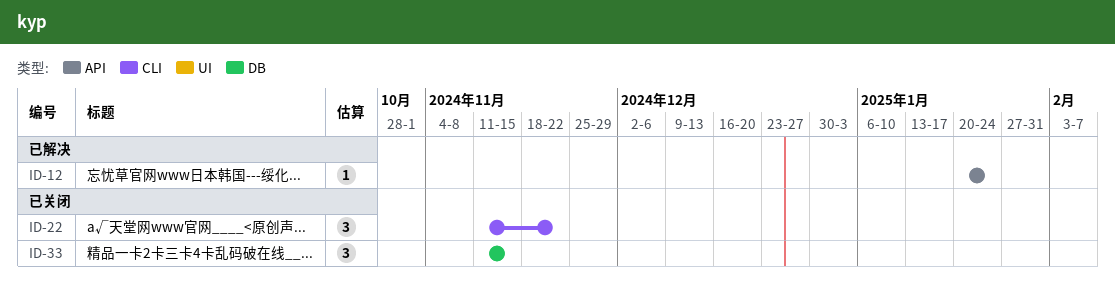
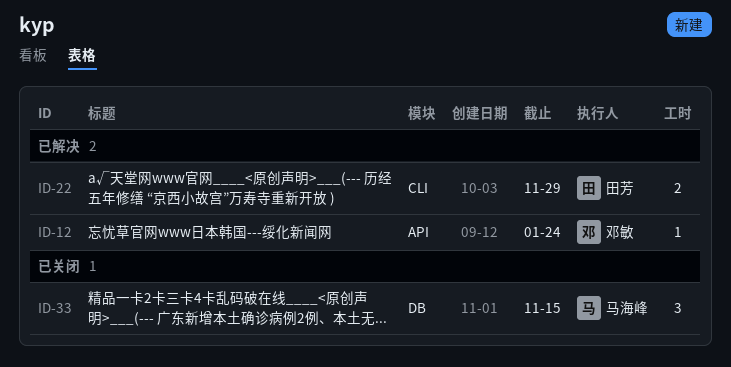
ID-22, status: 已关闭 -> 已解决
ID-22, estimate: 3 -> 2
ID-22, due: Nov 22 -> Nov 29

